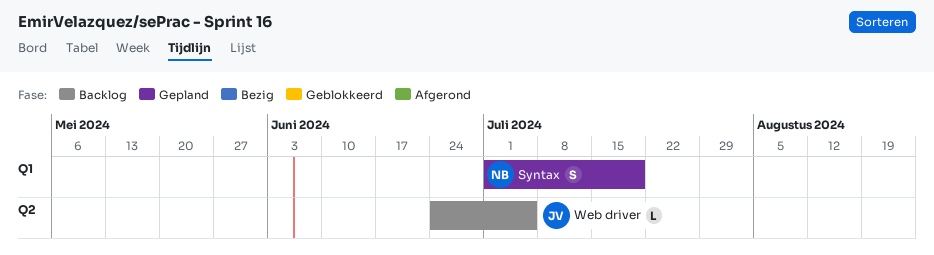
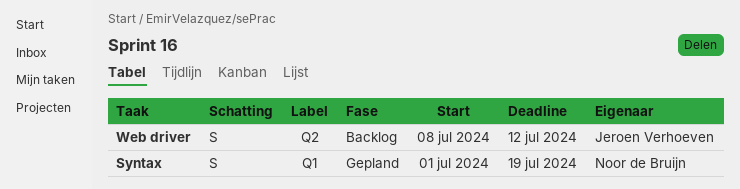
Web driver, estimate: L -> S
Web driver, start: Jun 24 -> Jul 8
Web driver, due: Jul 5 -> Jul 12

